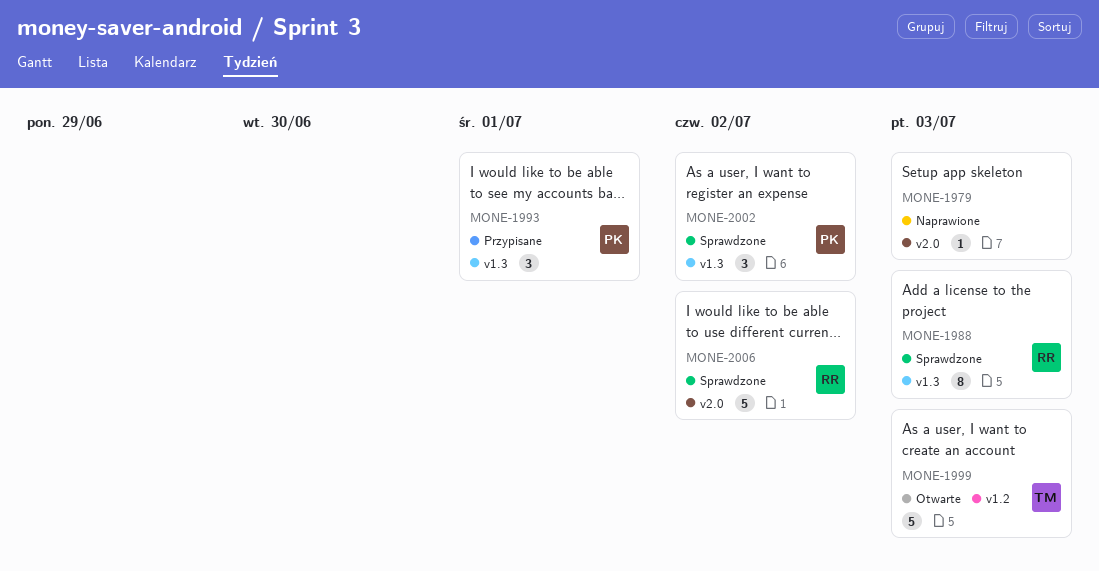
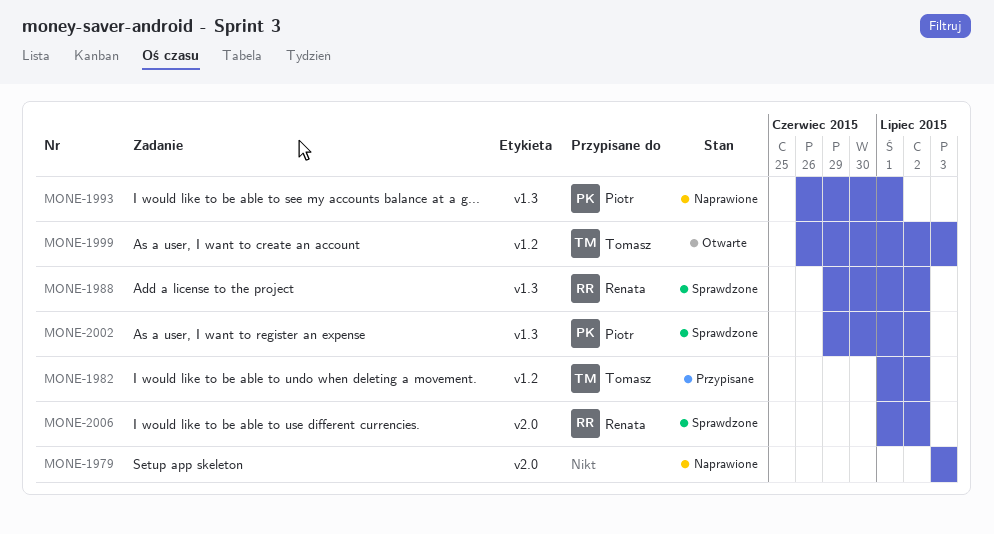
MONE-1982: none -> present
MONE-1988, due: Jul 3 -> Jul 2
MONE-1993, status: Przypisane -> Naprawione

